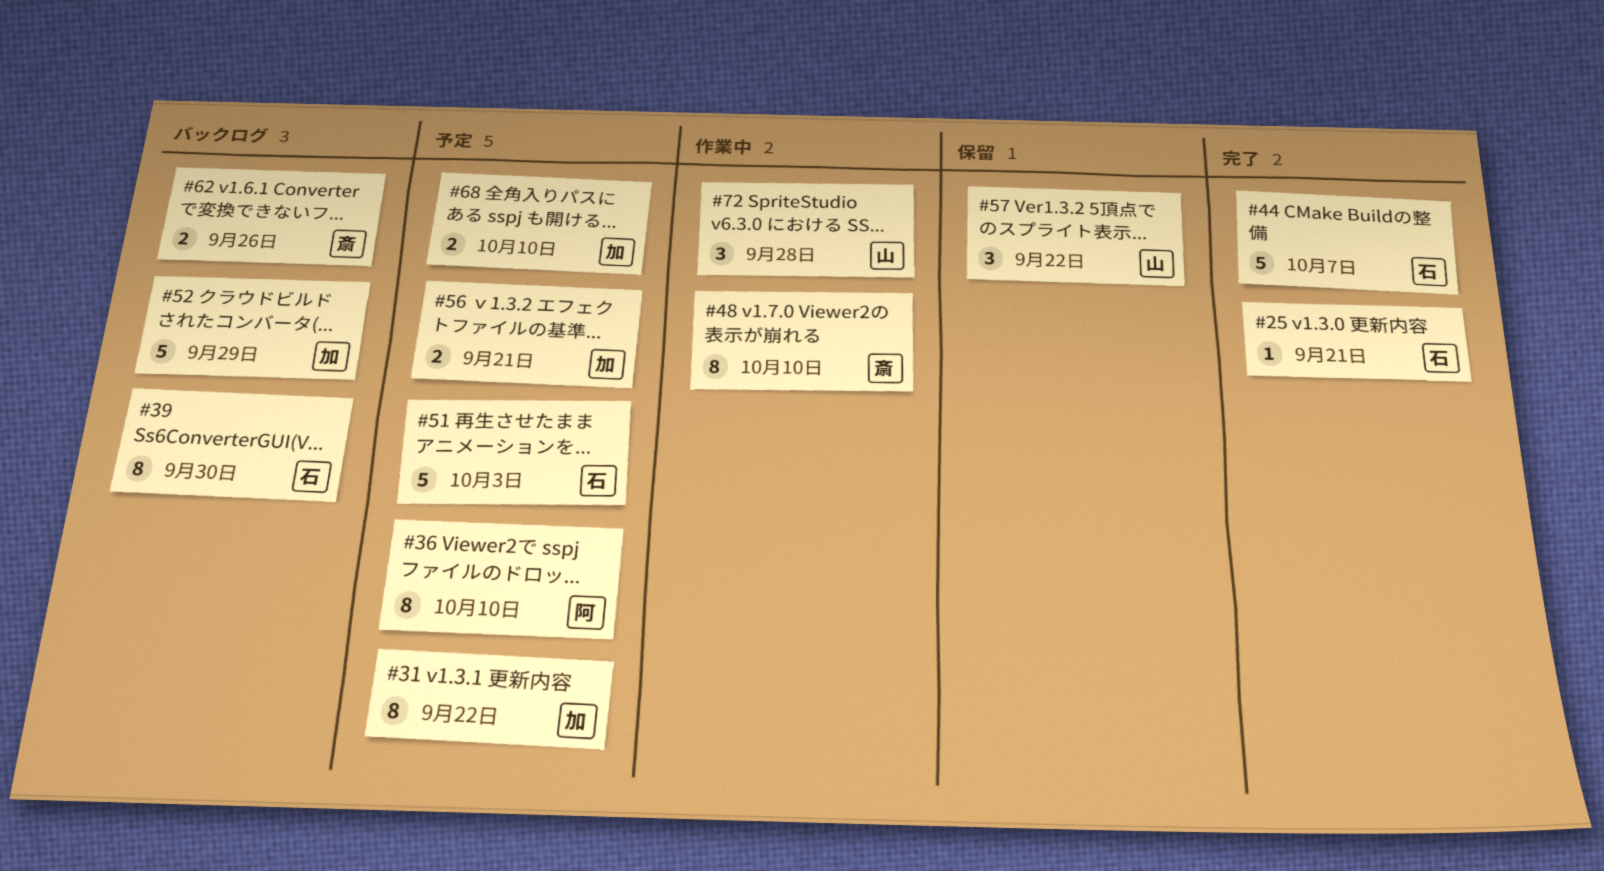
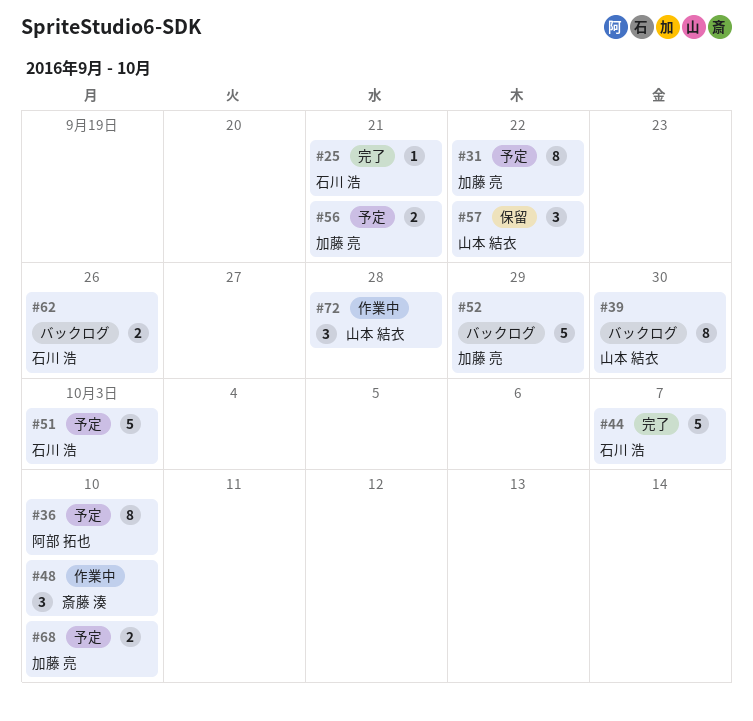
#39, owner: 石川 浩 -> 山本 結衣
#48, estimate: 8 -> 3
#62, owner: 斎藤 湊 -> 石川 浩

